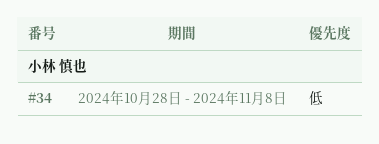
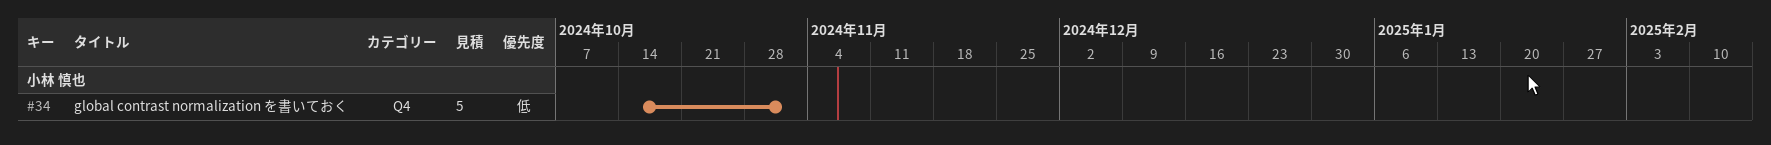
#34, start: Oct 28 -> Oct 14
#34, due: Nov 8 -> Nov 1

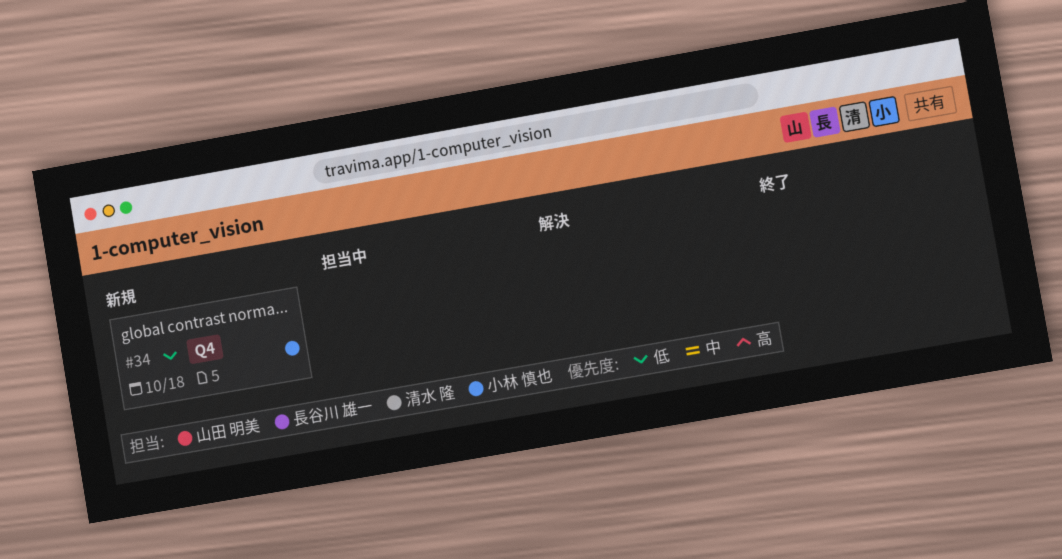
#34, due: Nov 1 -> Oct 18

